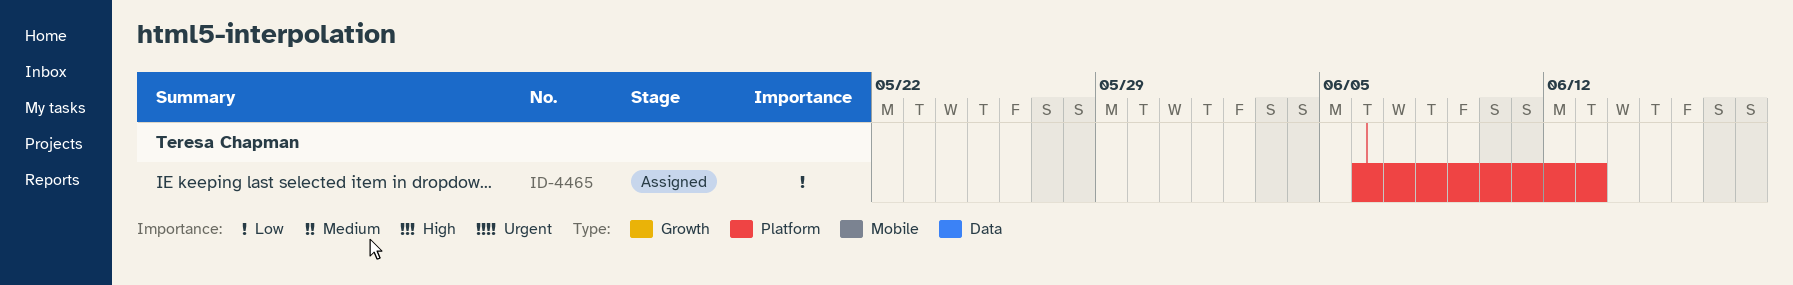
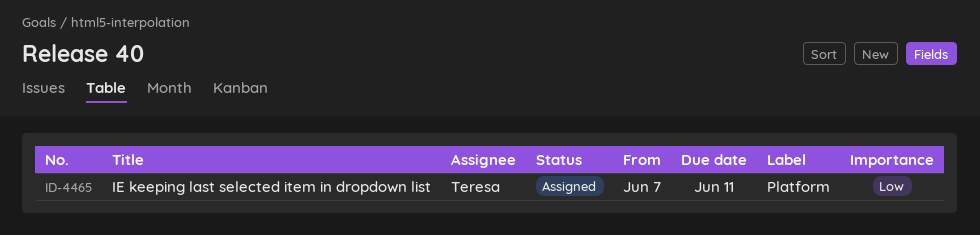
ID-4465, start: Jun 6 -> Jun 7
ID-4465, due: Jun 13 -> Jun 11

